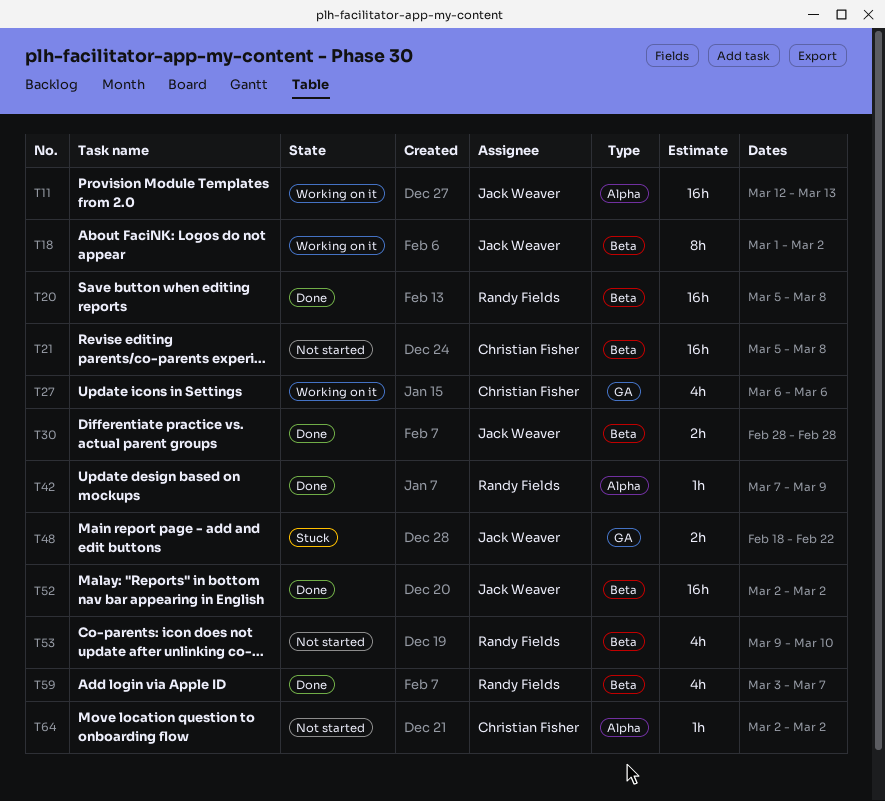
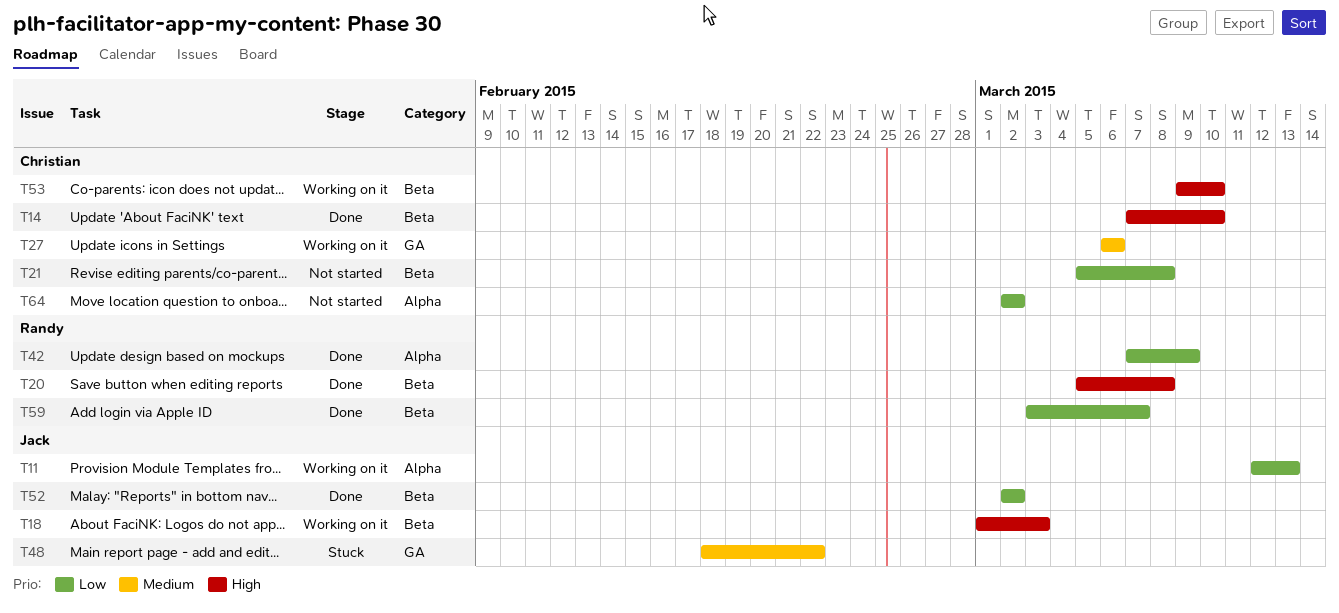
T14: none -> present
T18, due: Mar 2 -> Mar 3
T30: present -> none
T53, status: Not started -> Working on it
T53, owner: Randy Fields -> Christian Fisher

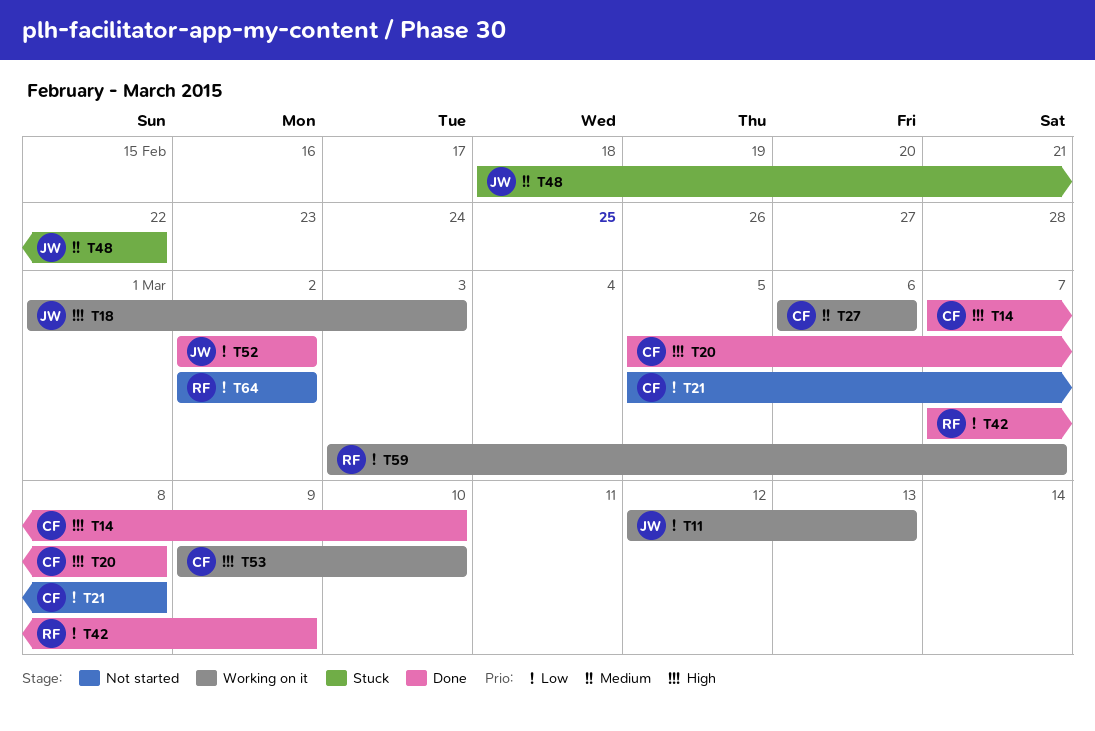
T20, owner: Randy -> Christian
T59, status: Done -> Working on it
T64, owner: Christian -> Randy

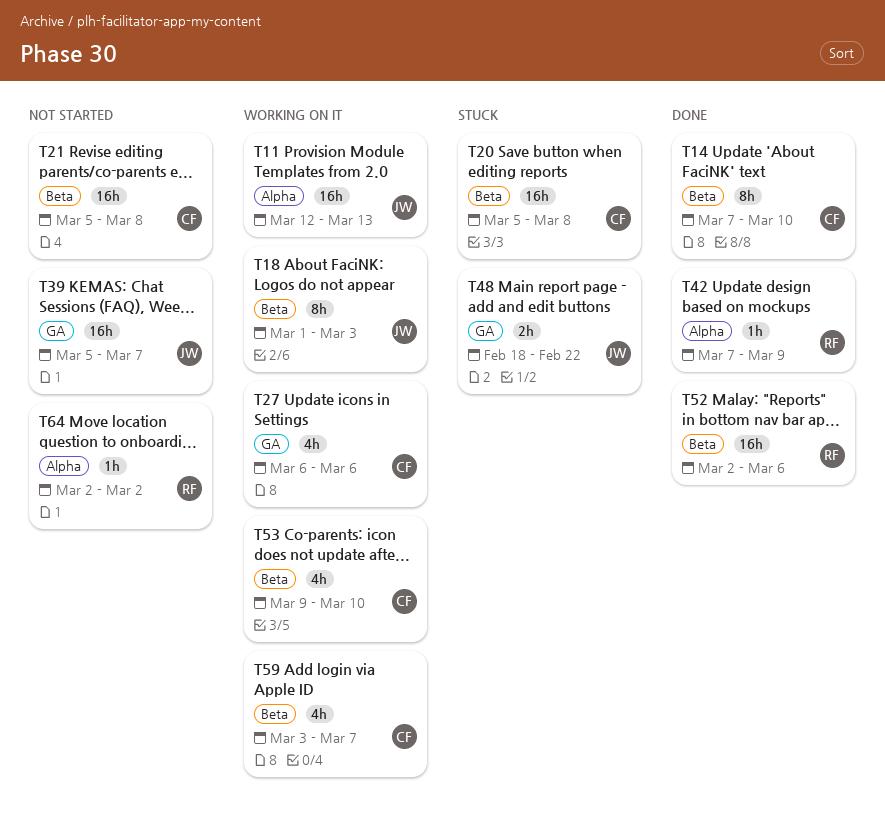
T20, status: Done -> Stuck
T39: none -> present
T52, owner: JW -> RF
T52, due: Mar 2 -> Mar 6
T59, owner: RF -> CF

